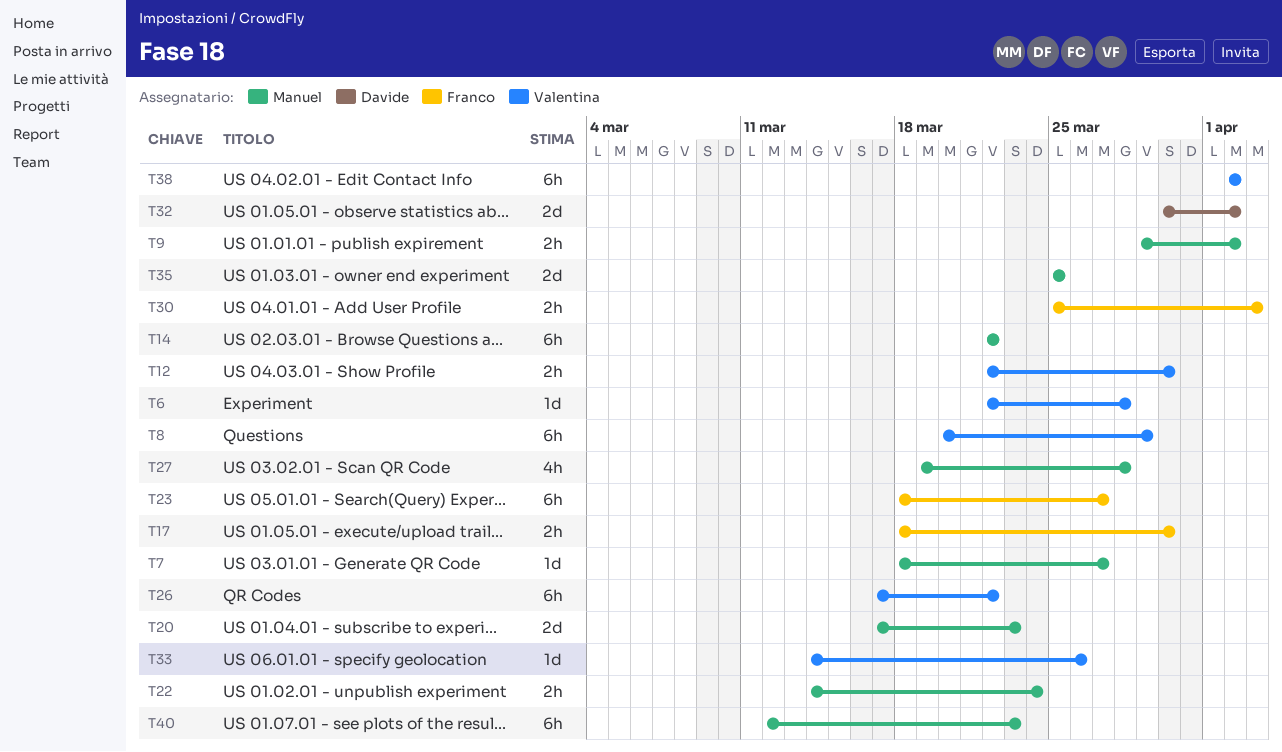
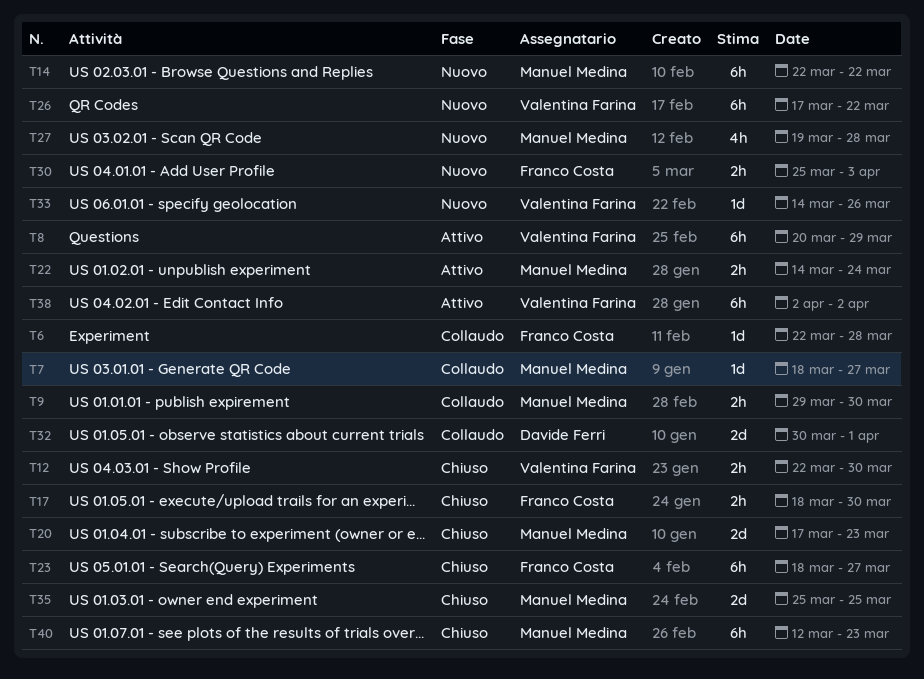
T6, owner: Valentina Farina -> Franco Costa
T9, due: Apr 2 -> Mar 30
T32, due: Apr 2 -> Apr 1

